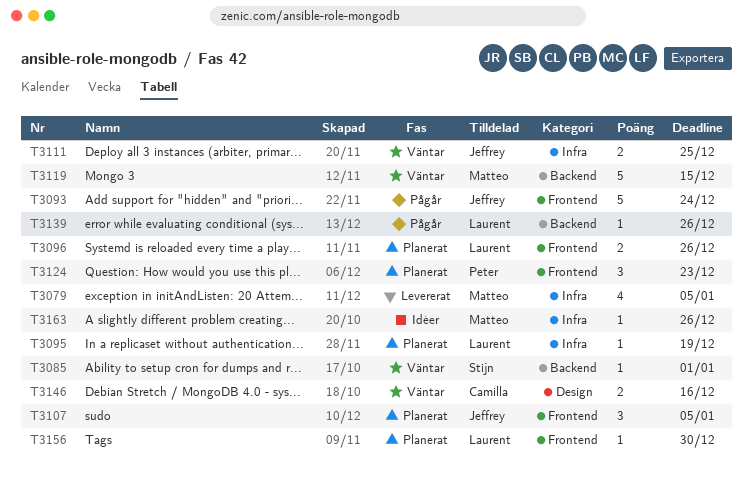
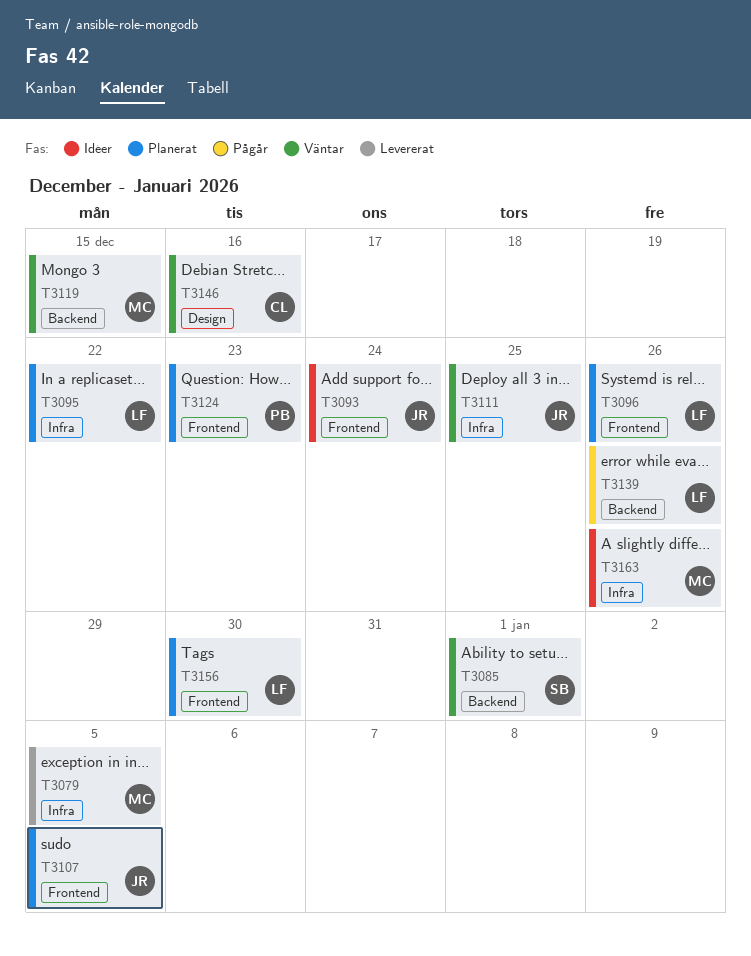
T3093, status: Pågår -> Idéer
T3095, due: Dec 19 -> Dec 22

